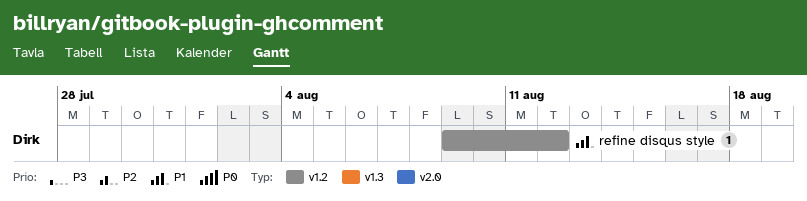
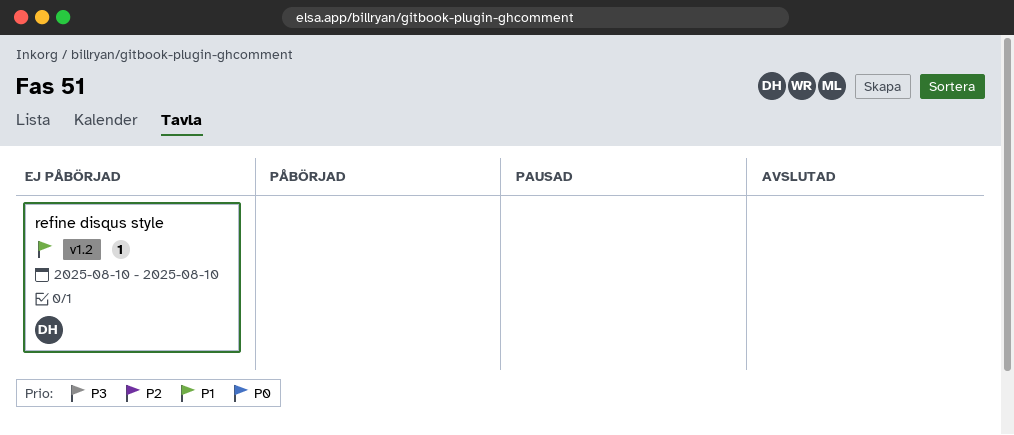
refine disqus style, start: Aug 9 -> Aug 10
refine disqus style, due: Aug 12 -> Aug 10

